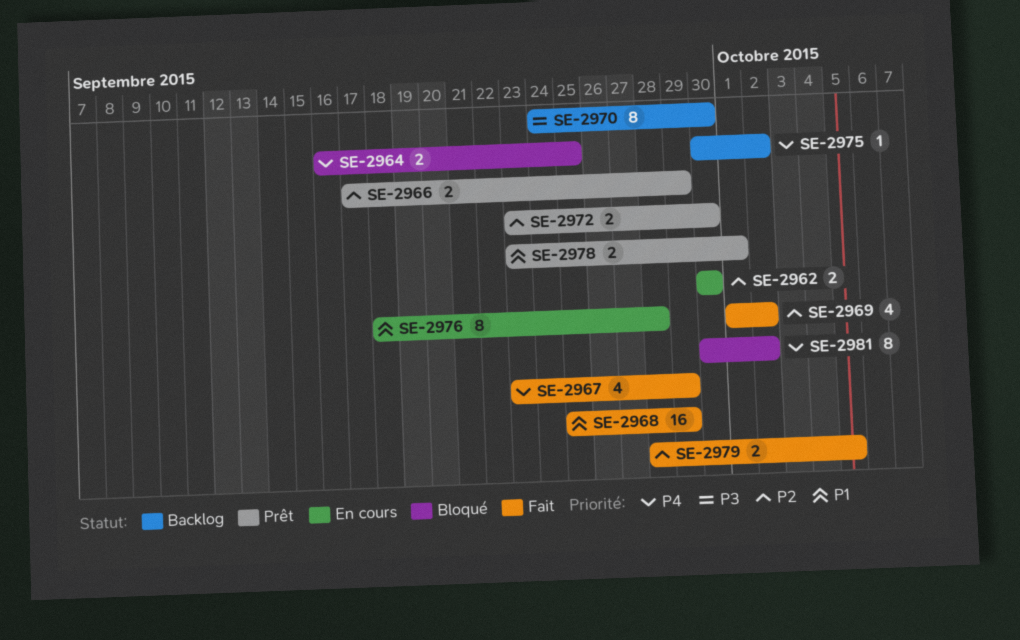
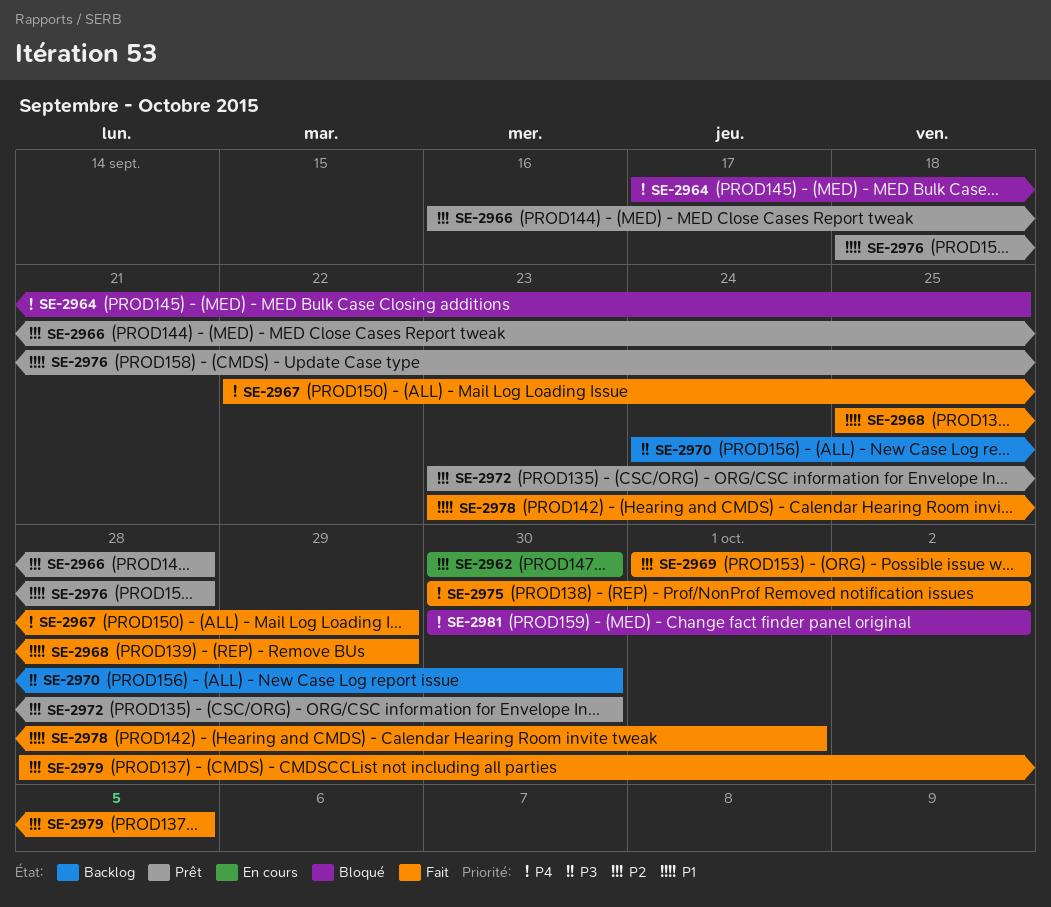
SE-2964, start: Sep 16 -> Sep 17
SE-2966, start: Sep 17 -> Sep 16
SE-2966, due: Sep 29 -> Sep 28
SE-2967, start: Sep 23 -> Sep 22
SE-2975, status: Backlog -> Fait
SE-2976, status: En cours -> Prêt
SE-2978, status: Prêt -> Fait

